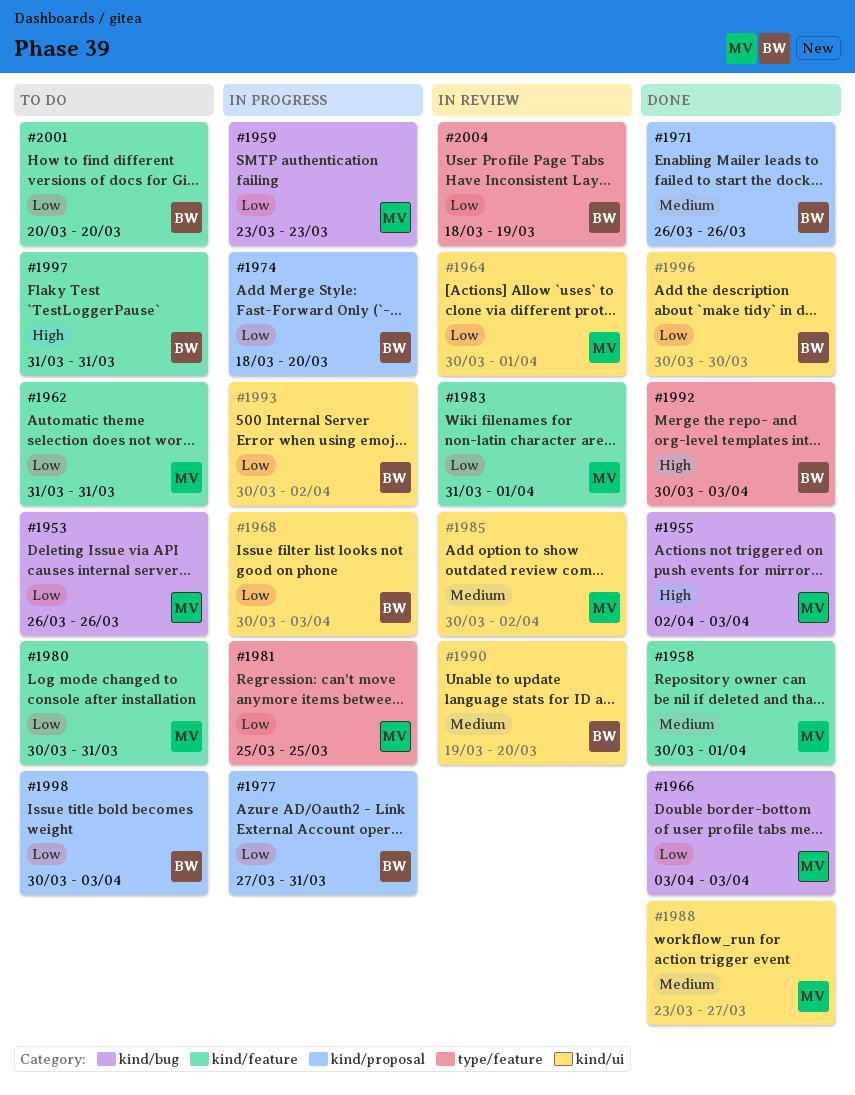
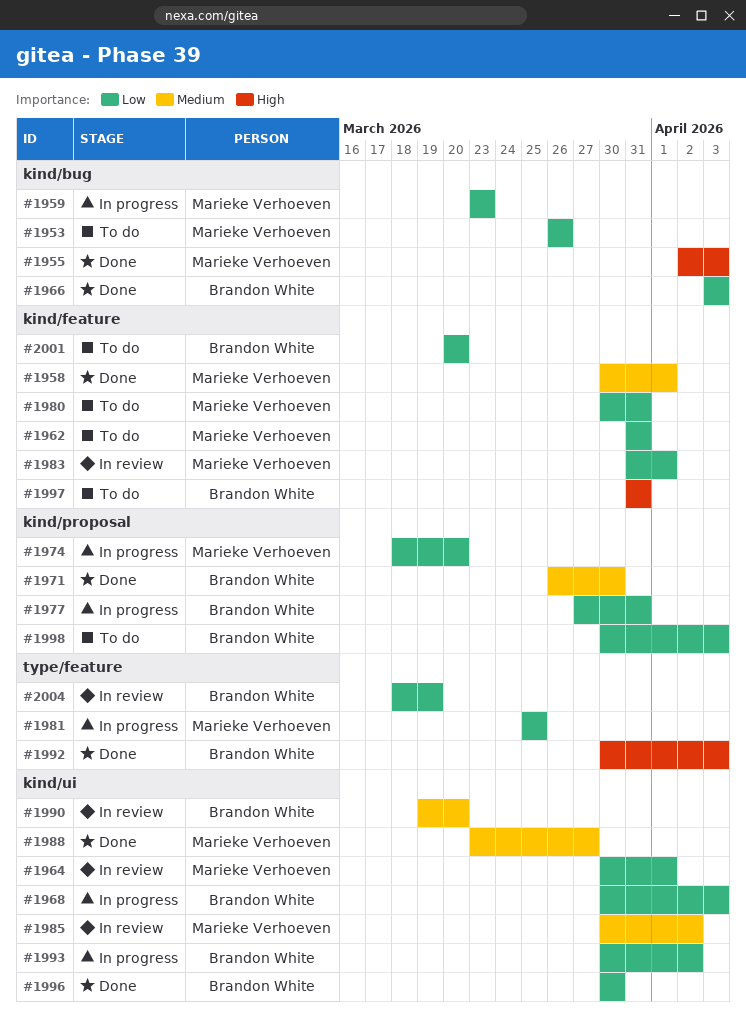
#1966, owner: Marieke Verhoeven -> Brandon White
#1971, due: Mar 26 -> Mar 30
#1974, owner: Brandon White -> Marieke Verhoeven

